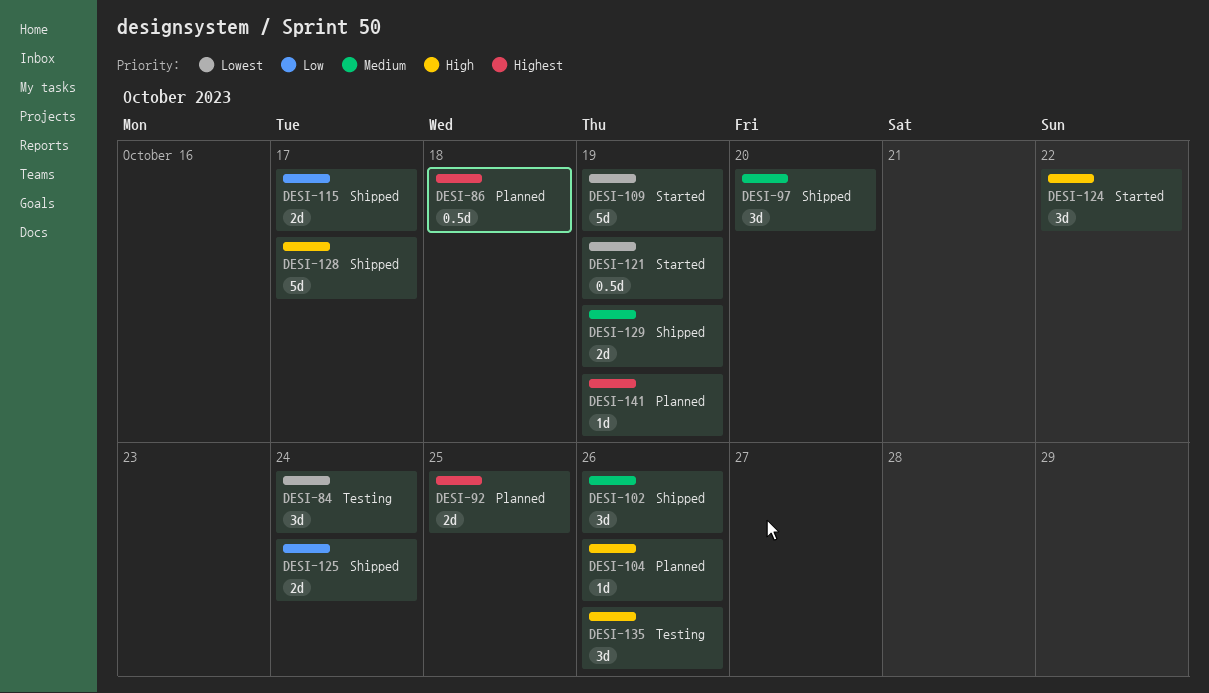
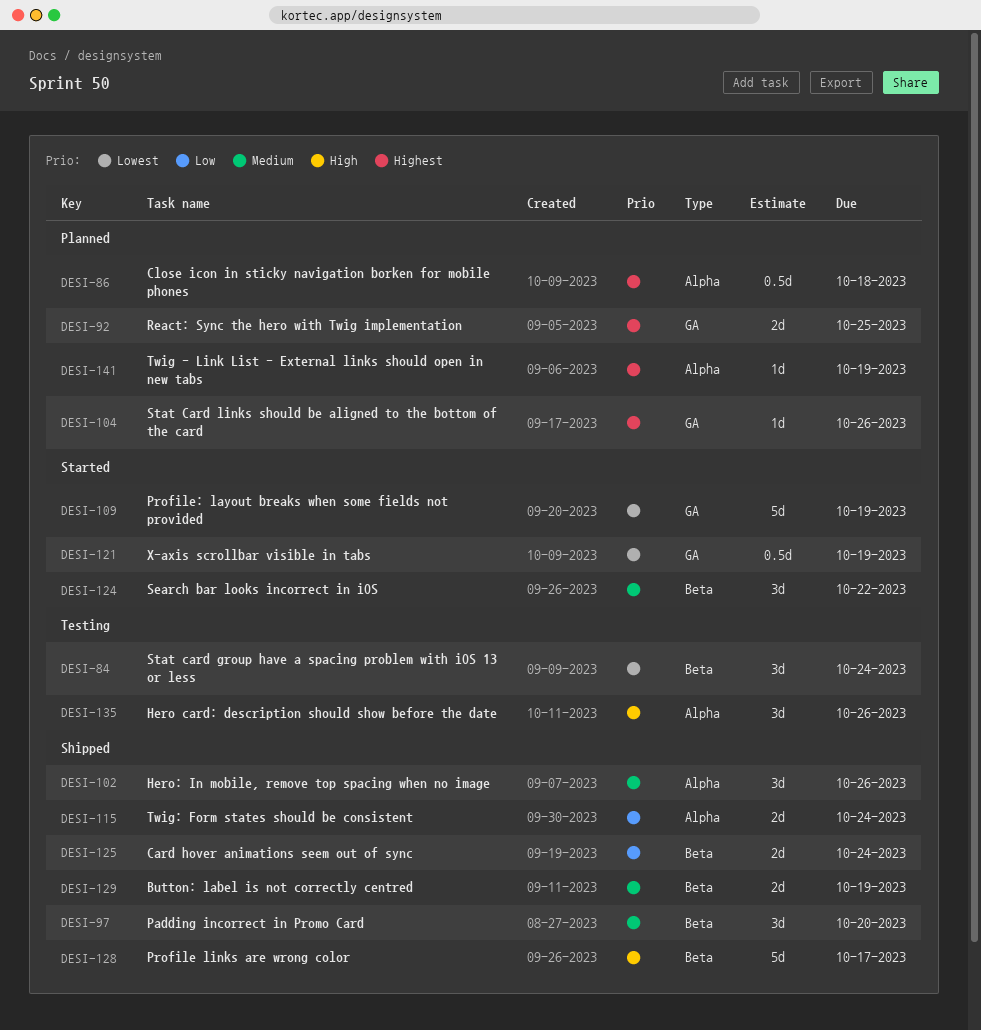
DESI-104, priority: High -> Highest
DESI-115, due: Oct 17 -> Oct 24
DESI-124, priority: High -> Medium

